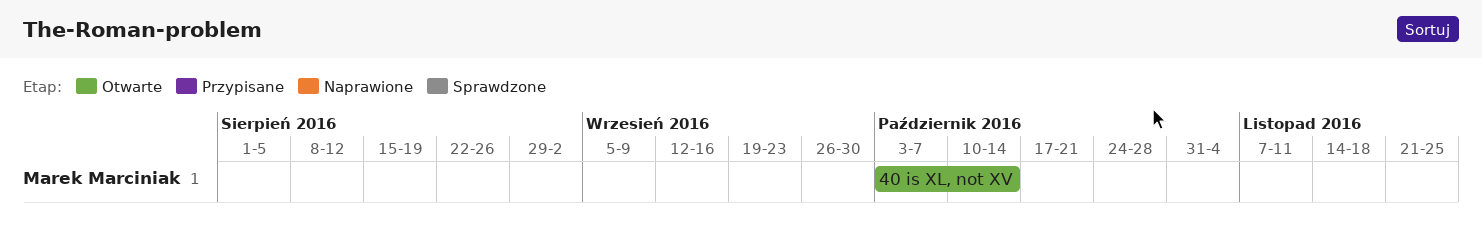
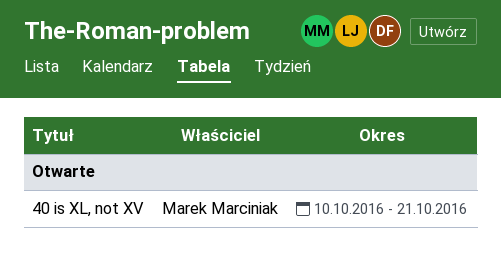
40 is XL, not XV, start: Oct 3 -> Oct 10
40 is XL, not XV, due: Oct 14 -> Oct 21

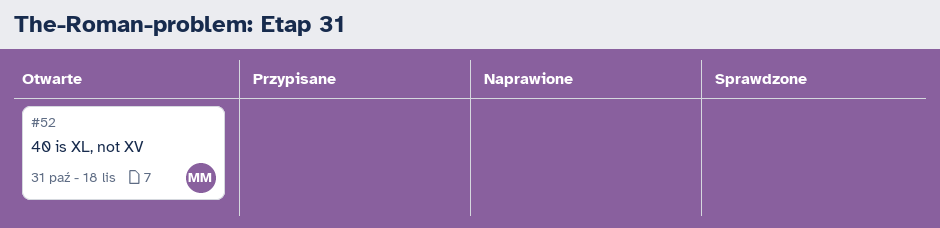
40 is XL, not XV, start: Oct 10 -> Oct 31
40 is XL, not XV, due: Oct 21 -> Nov 18

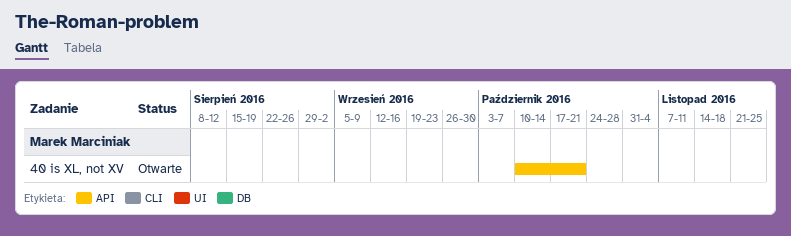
40 is XL, not XV, start: Oct 31 -> Oct 10
40 is XL, not XV, due: Nov 18 -> Oct 21

